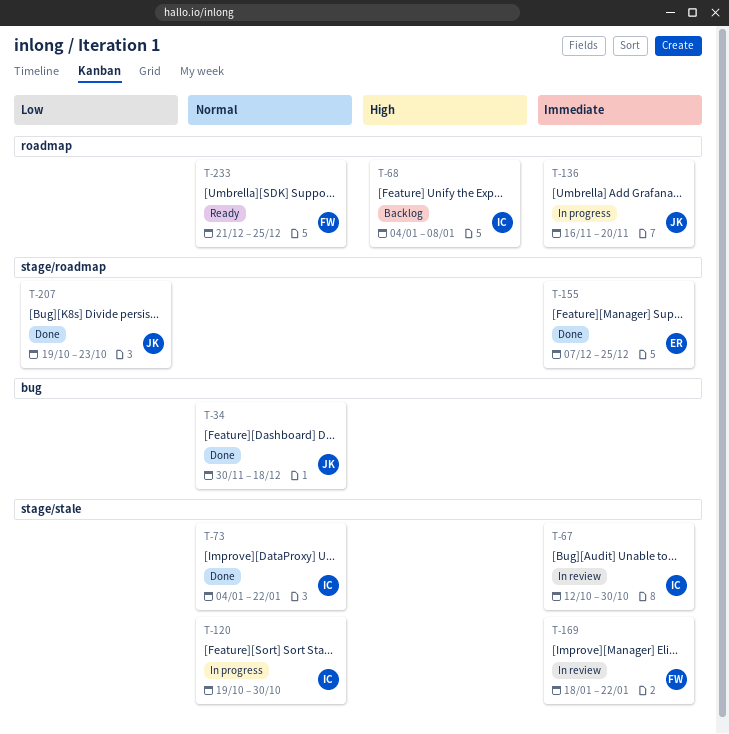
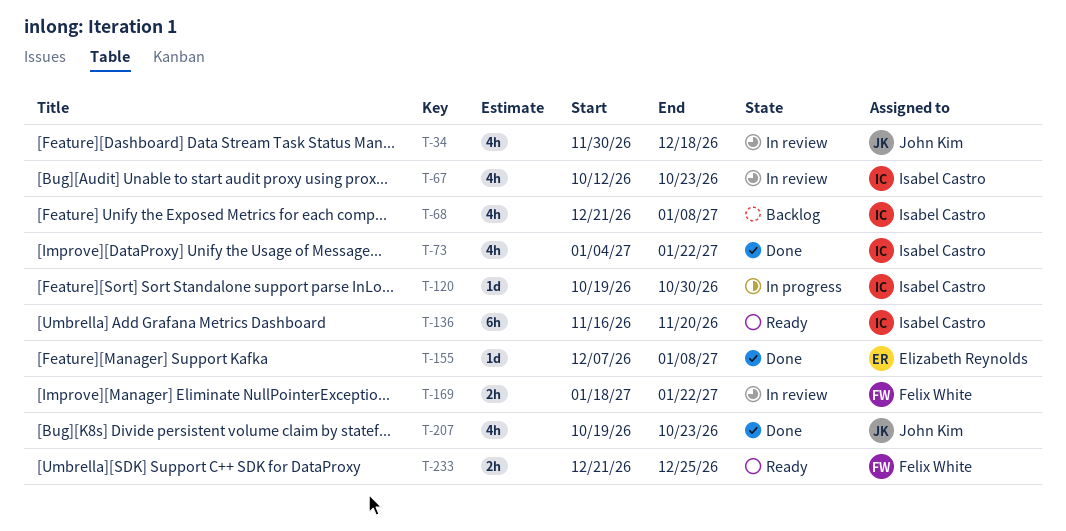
T-34, status: Done -> In review
T-67, due: Oct 30 -> Oct 23
T-68, start: Jan 4 -> Dec 21
T-136, status: In progress -> Ready
T-136, owner: John Kim -> Isabel Castro
T-155, due: Dec 25 -> Jan 8

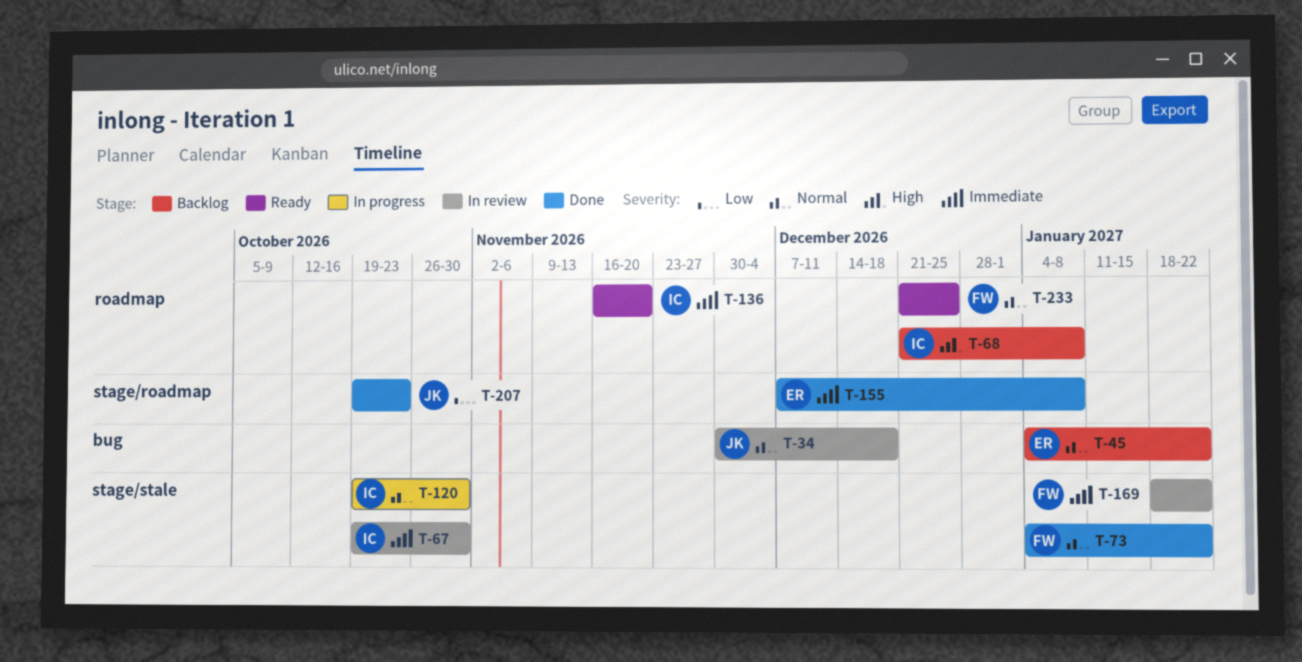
T-45: none -> present
T-67, start: Oct 12 -> Oct 19
T-67, due: Oct 23 -> Oct 30
T-73, owner: Isabel Castro -> Felix White

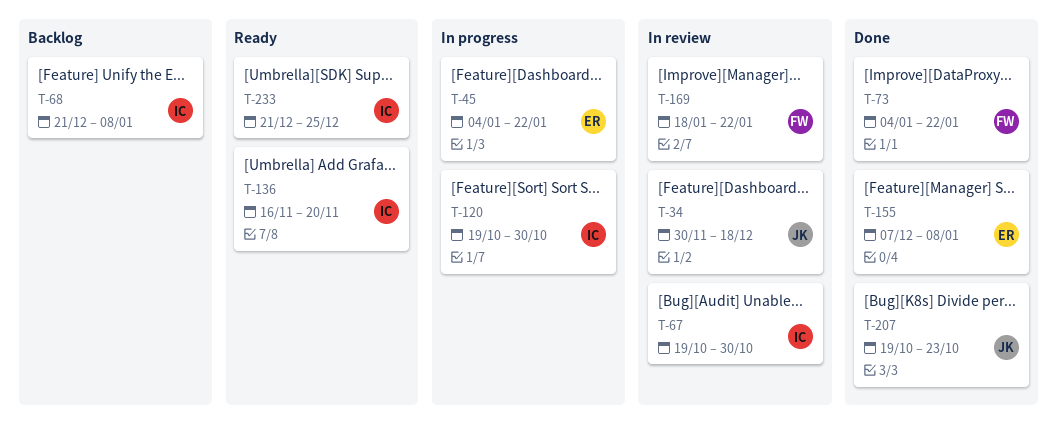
T-45, status: Backlog -> In progress
T-233, owner: FW -> IC

